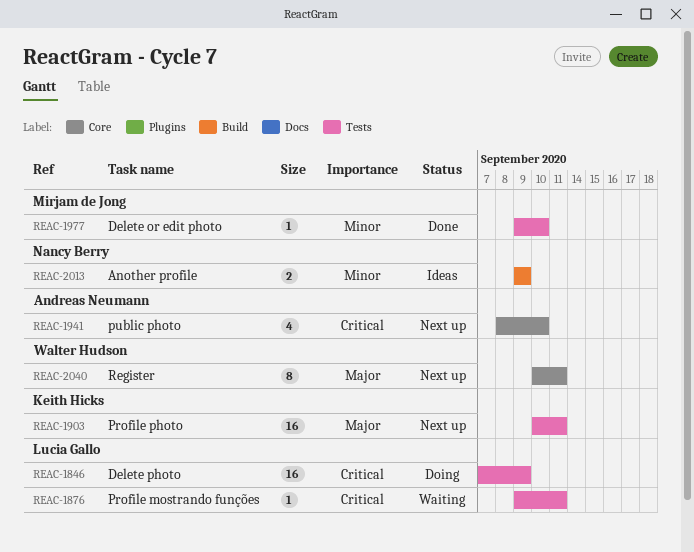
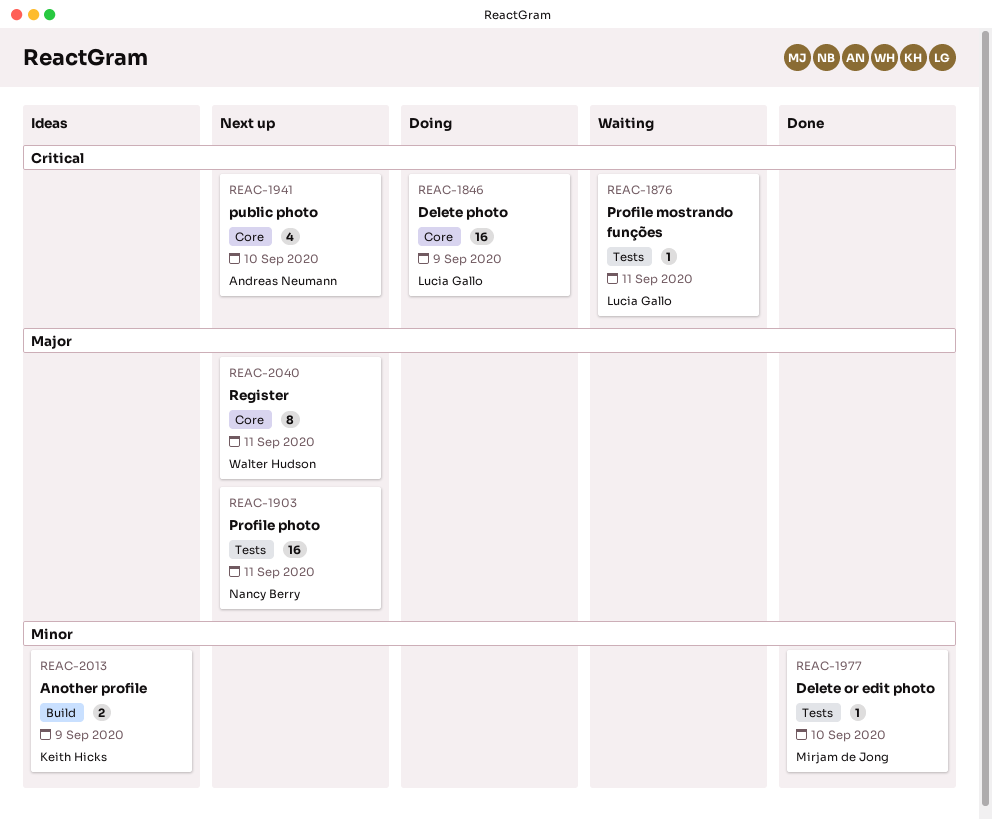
REAC-1846, label: Tests -> Core
REAC-1903, owner: Keith Hicks -> Nancy Berry
REAC-2013, owner: Nancy Berry -> Keith Hicks

